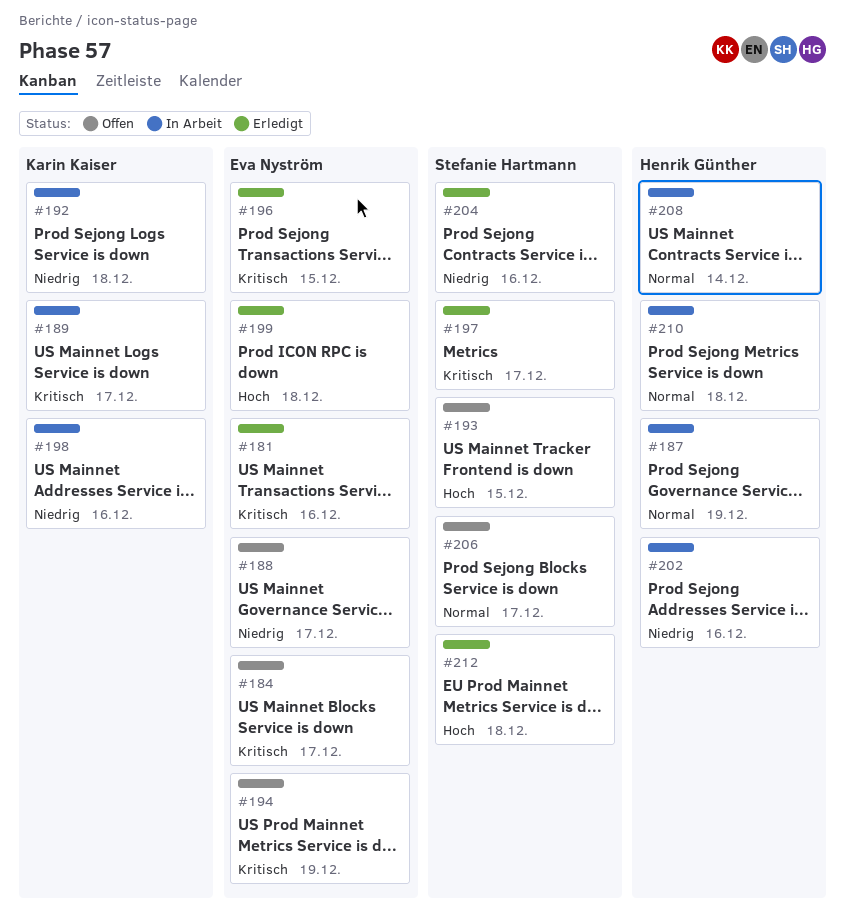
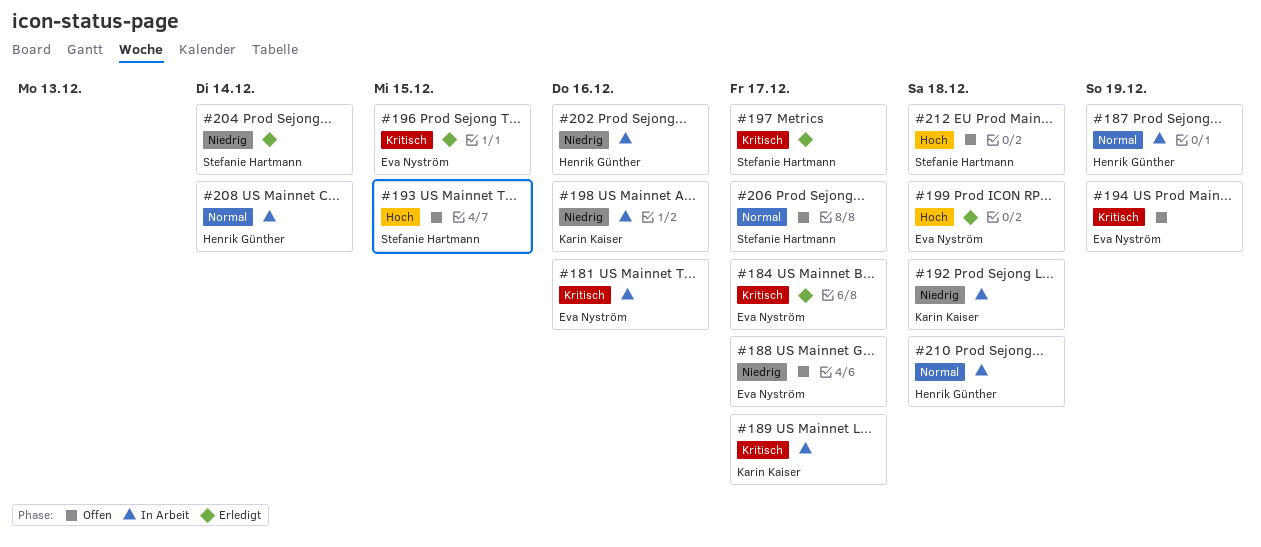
#181, status: Erledigt -> In Arbeit
#184, status: Offen -> Erledigt
#204, due: Dec 16 -> Dec 14
#212, status: Erledigt -> Offen

